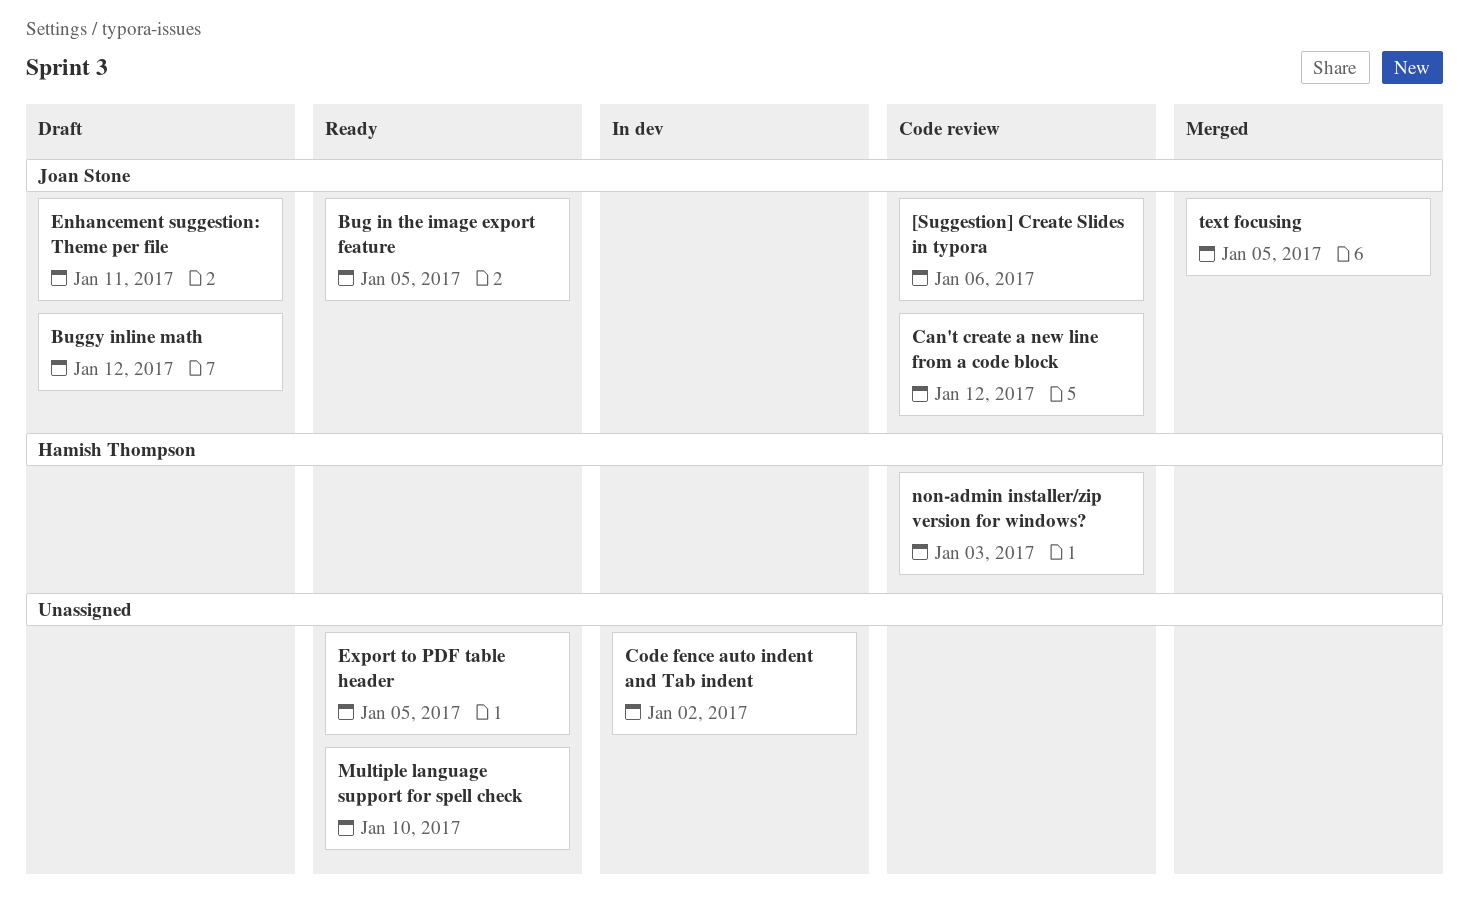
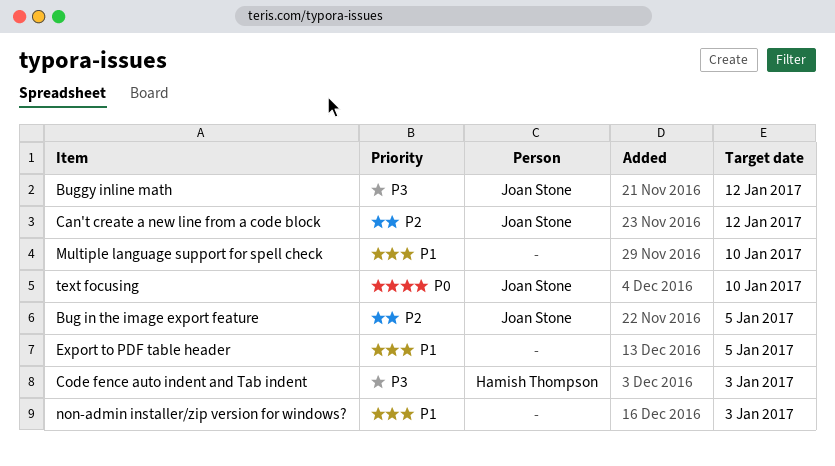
[Suggestion] Create Slides in typora: present -> none
Code fence auto indent and Tab indent, owner: none -> Hamish Thompson
Code fence auto indent and Tab indent, due: Jan 2 -> Jan 3
Enhancement suggestion: Theme per file: present -> none
non-admin installer/zip version for windows?, owner: Hamish Thompson -> none
text focusing, due: Jan 5 -> Jan 10

